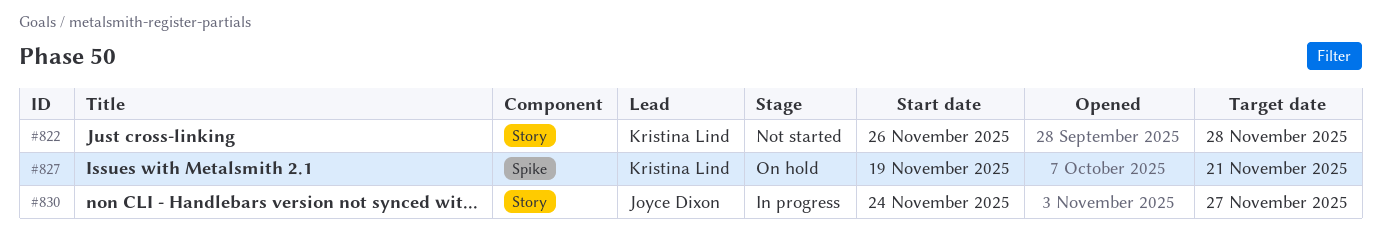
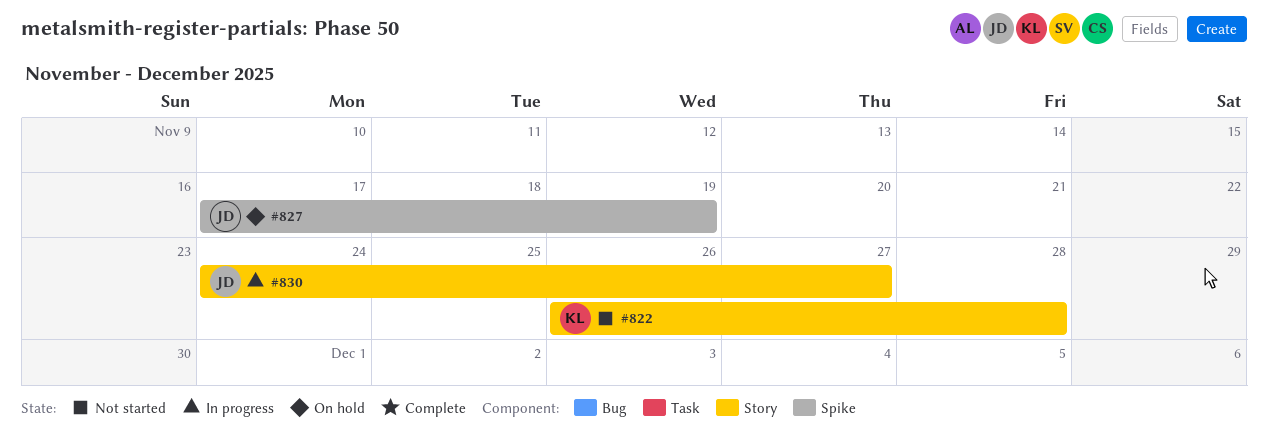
#827, owner: Kristina Lind -> Joyce Dixon
#827, start: Nov 19 -> Nov 17
#827, due: Nov 21 -> Nov 19

